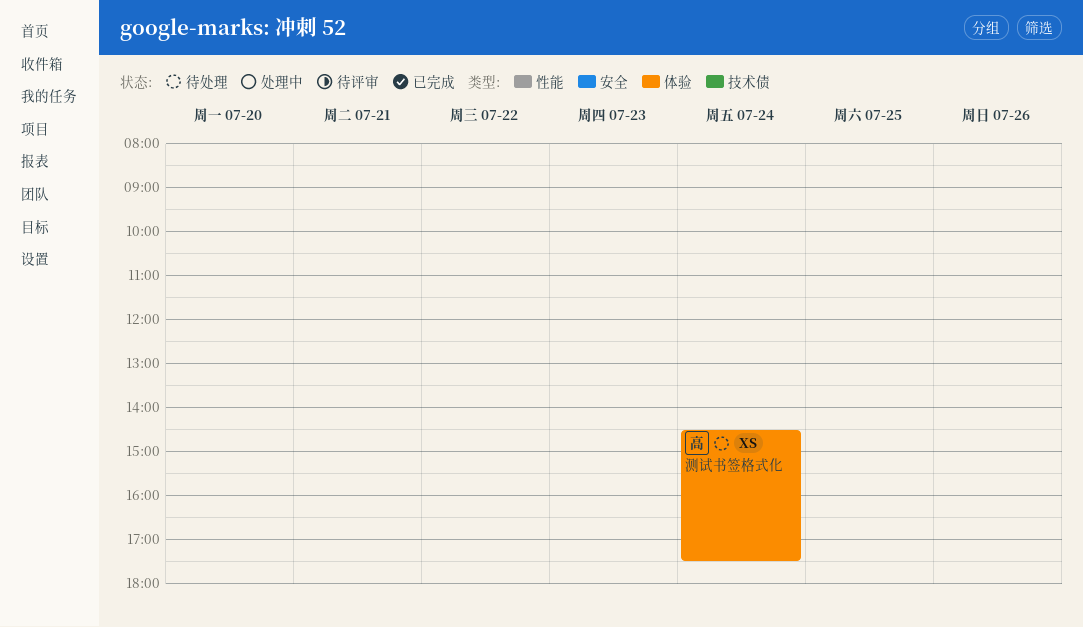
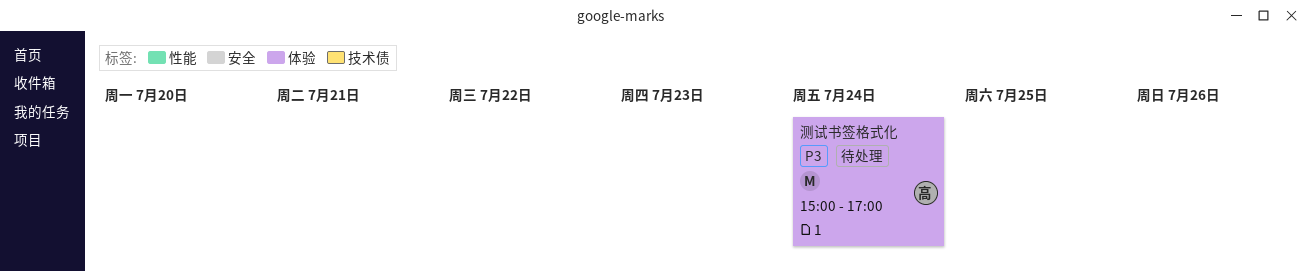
测试书签格式化, estimate: XS -> M
测试书签格式化, begins: 14:30 -> 15:00
测试书签格式化, ends: 17:30 -> 17:00

